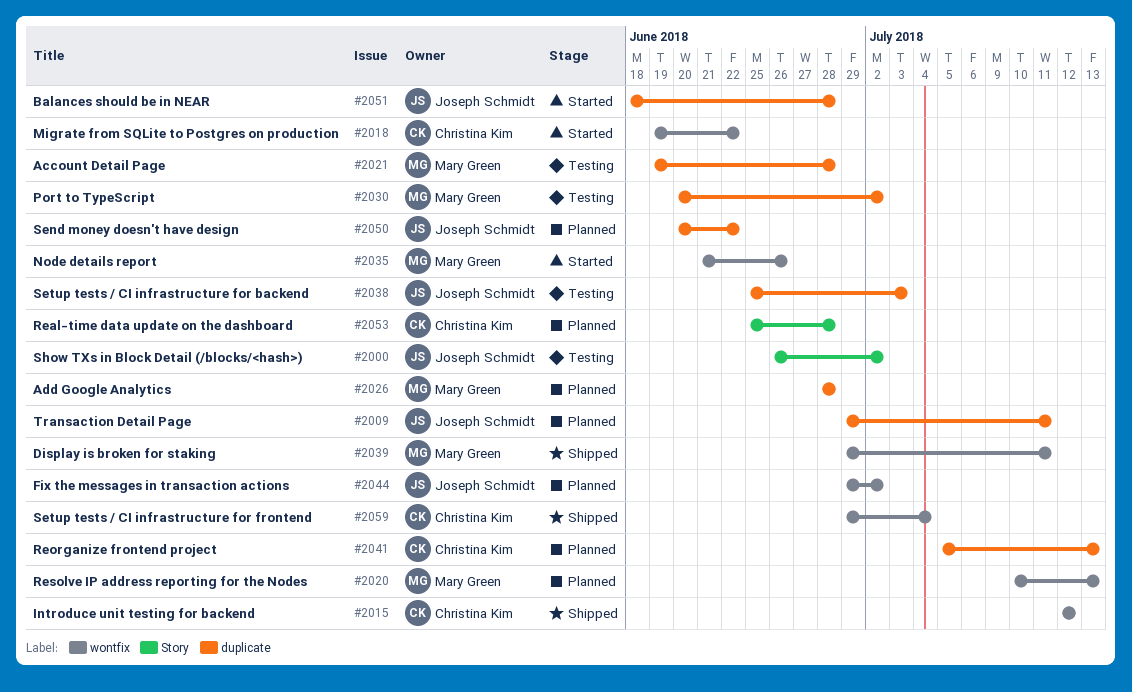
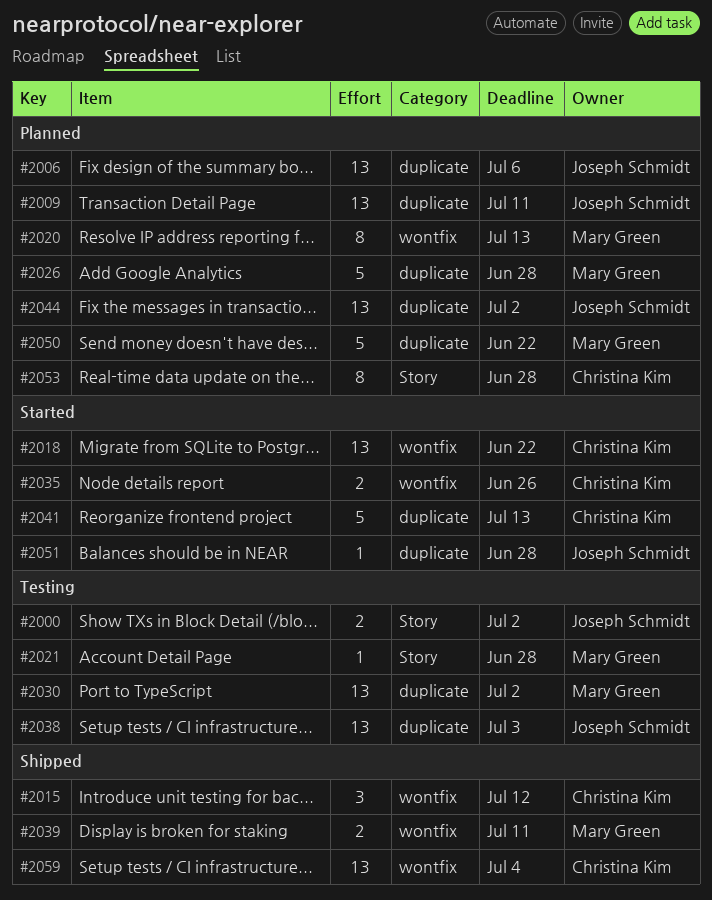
#2006: none -> present
#2021, label: duplicate -> Story
#2035, owner: Mary Green -> Christina Kim
#2041, status: Planned -> Started
#2044, label: wontfix -> duplicate
#2050, owner: Joseph Schmidt -> Mary Green

